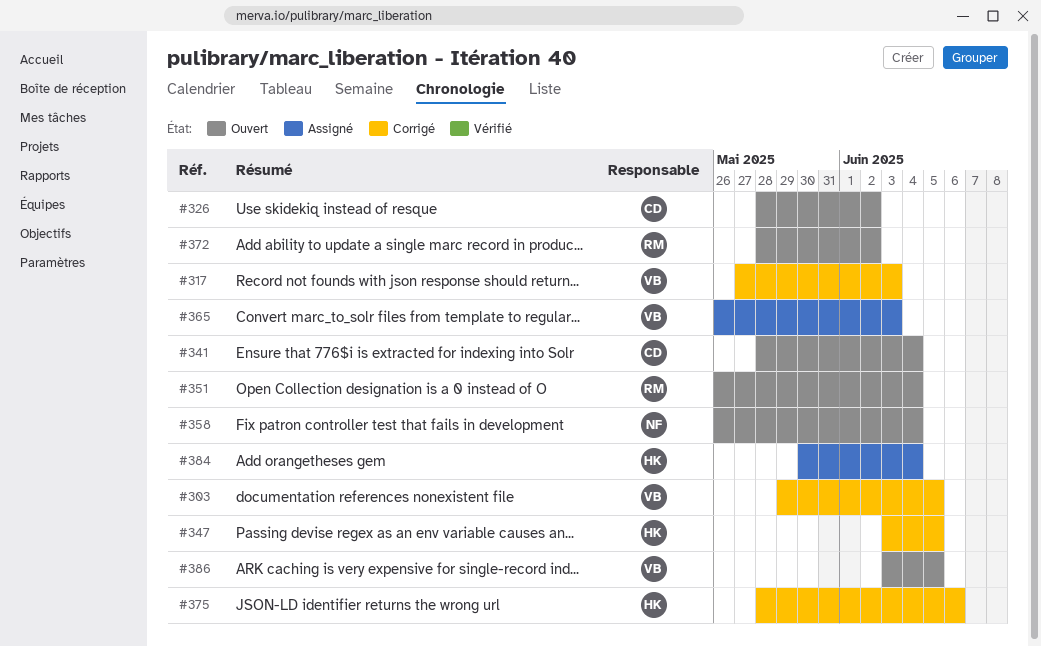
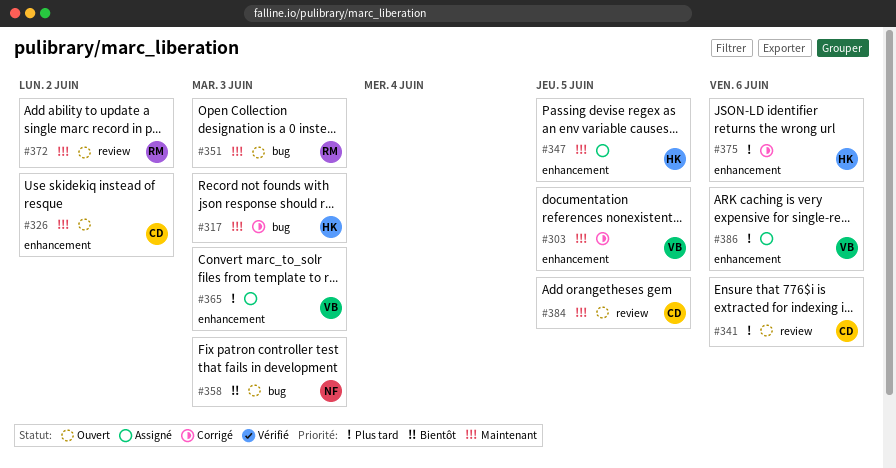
#317, owner: VB -> HK
#341, due: Jun 4 -> Jun 6
#347, status: Corrigé -> Assigné
#351, due: Jun 4 -> Jun 3
#358, due: Jun 4 -> Jun 3
#384, status: Assigné -> Ouvert
#384, owner: HK -> CD
#384, due: Jun 4 -> Jun 5
#386, status: Ouvert -> Assigné
#386, due: Jun 5 -> Jun 6

